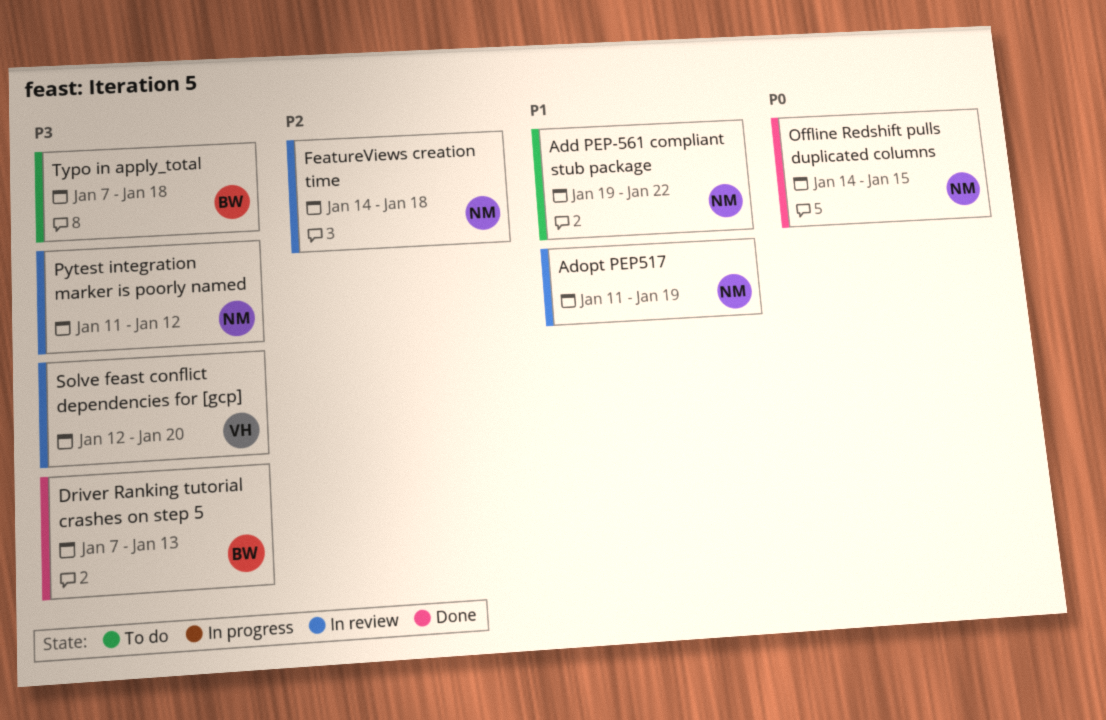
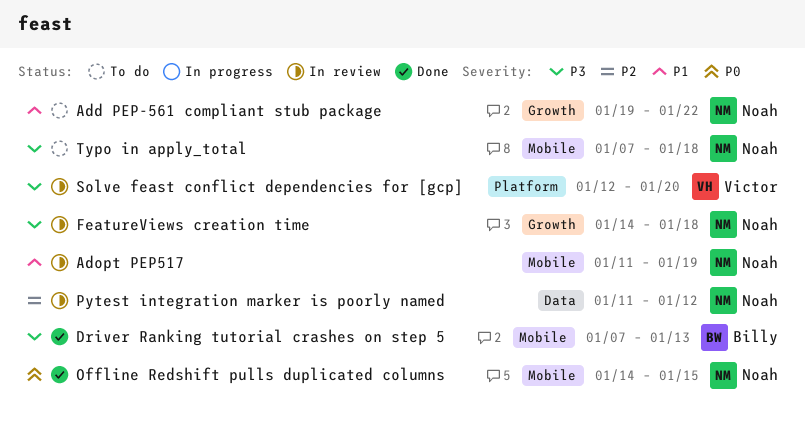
FeatureViews creation time, priority: P2 -> P3
Pytest integration marker is poorly named, priority: P3 -> P2
Typo in apply_total, owner: Billy -> Noah

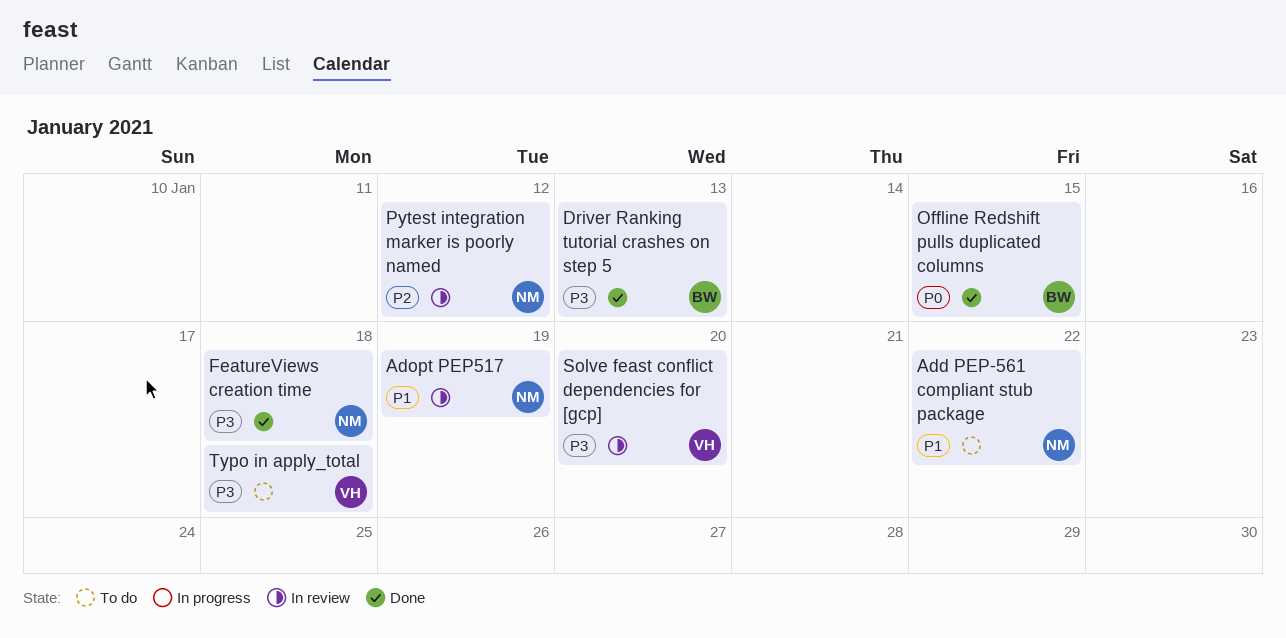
FeatureViews creation time, status: In review -> Done
Offline Redshift pulls duplicated columns, owner: Noah -> Billy
Typo in apply_total, owner: Noah -> Victor

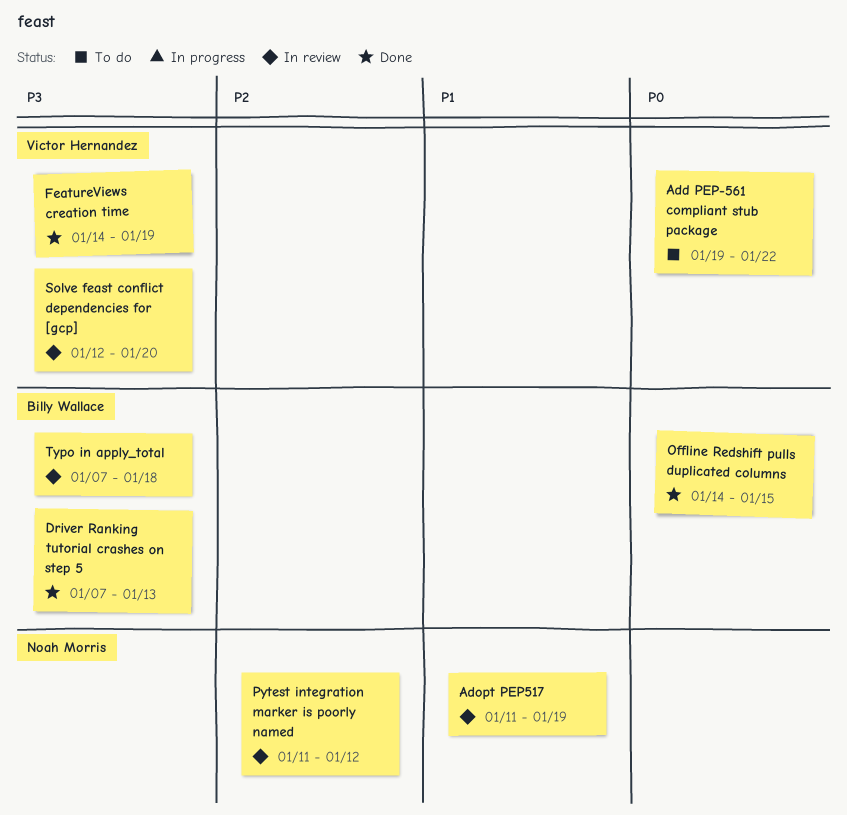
Add PEP-561 compliant stub package, owner: Noah Morris -> Victor Hernandez
Add PEP-561 compliant stub package, priority: P1 -> P0
FeatureViews creation time, owner: Noah Morris -> Victor Hernandez
FeatureViews creation time, due: Jan 18 -> Jan 19
Typo in apply_total, status: To do -> In review
Typo in apply_total, owner: Victor Hernandez -> Billy Wallace

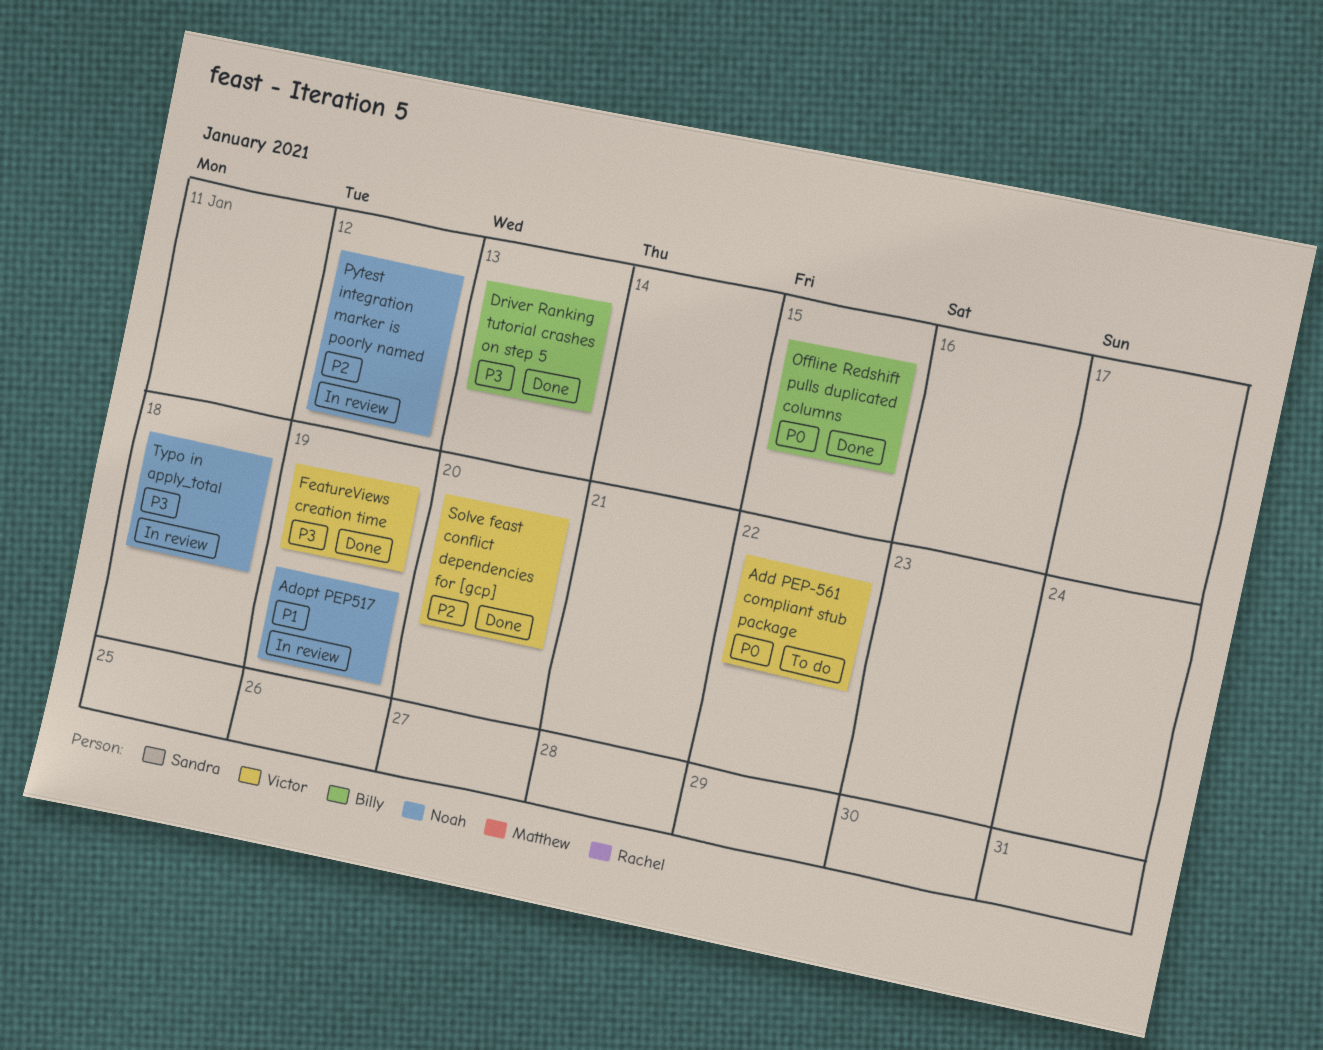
Solve feast conflict dependencies for [gcp], status: In review -> Done
Solve feast conflict dependencies for [gcp], priority: P3 -> P2
Typo in apply_total, owner: Billy Wallace -> Noah Morris

